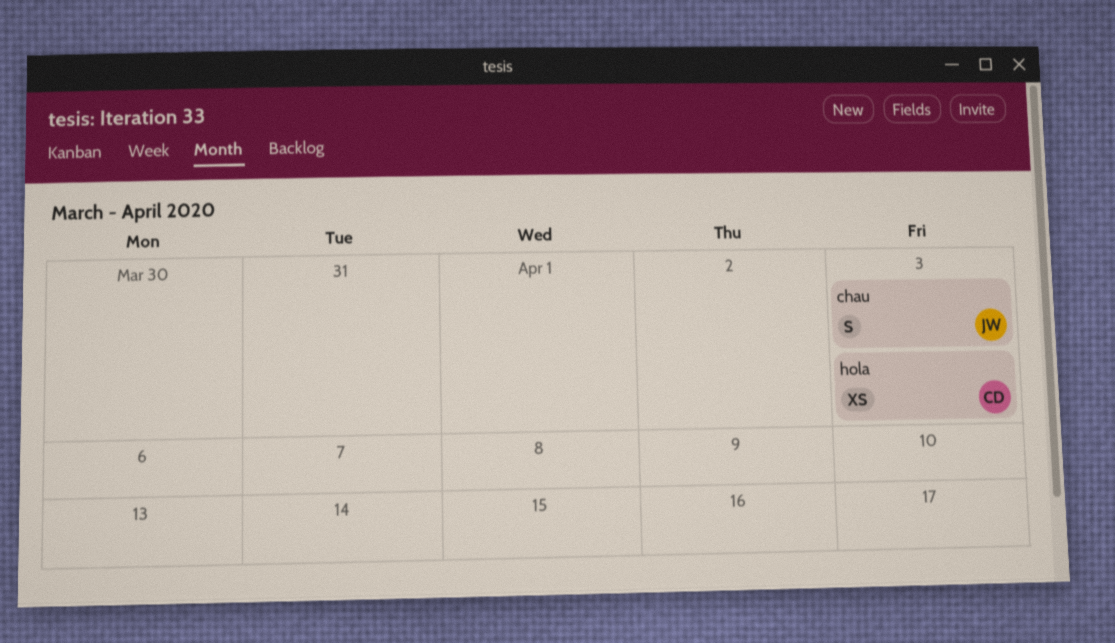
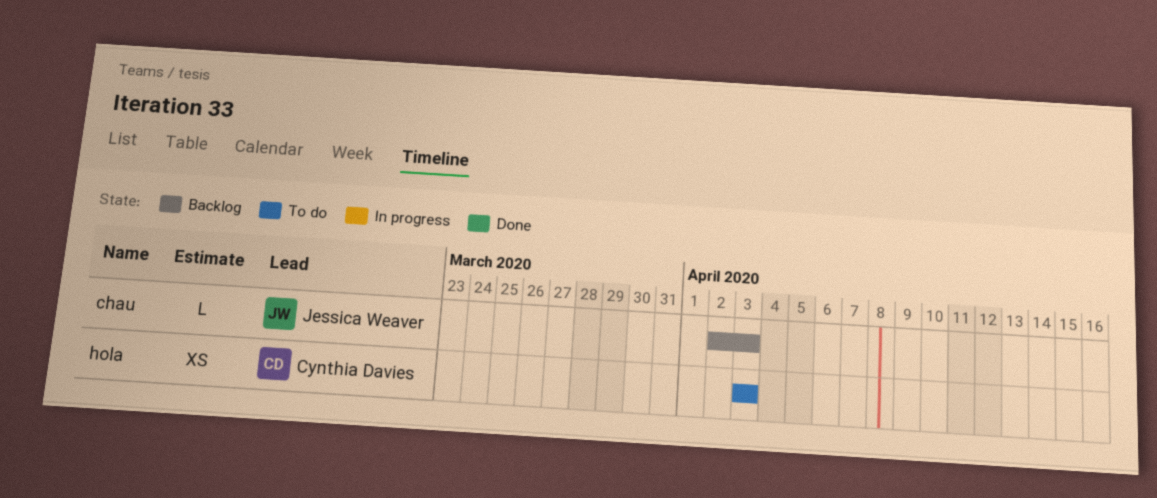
chau, estimate: S -> L

